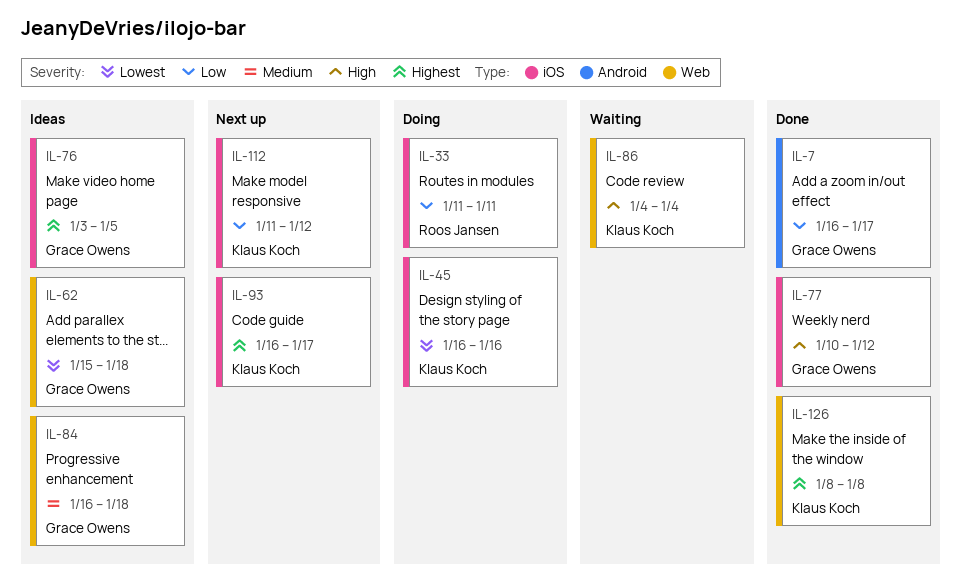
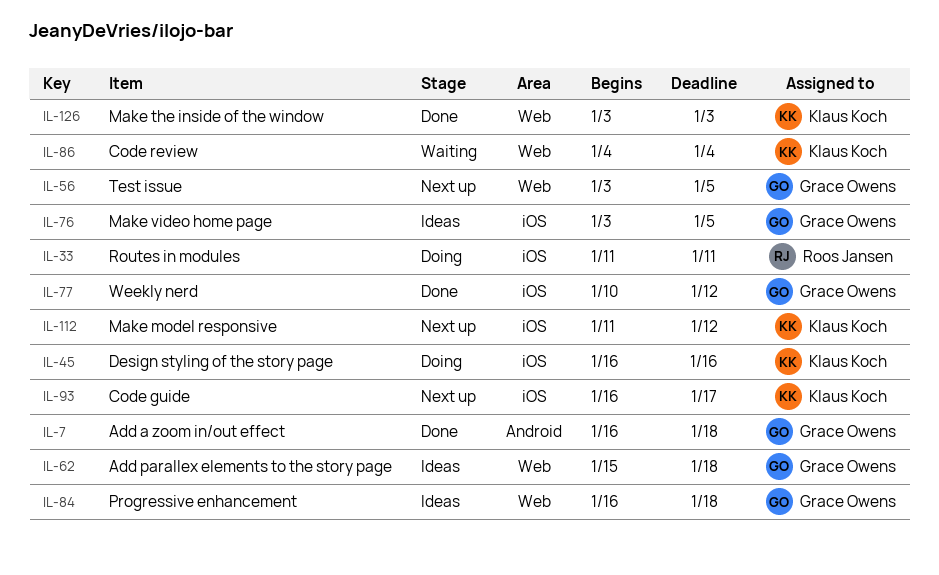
IL-7, due: Jan 17 -> Jan 18
IL-56: none -> present
IL-126, start: Jan 8 -> Jan 3
IL-126, due: Jan 8 -> Jan 3

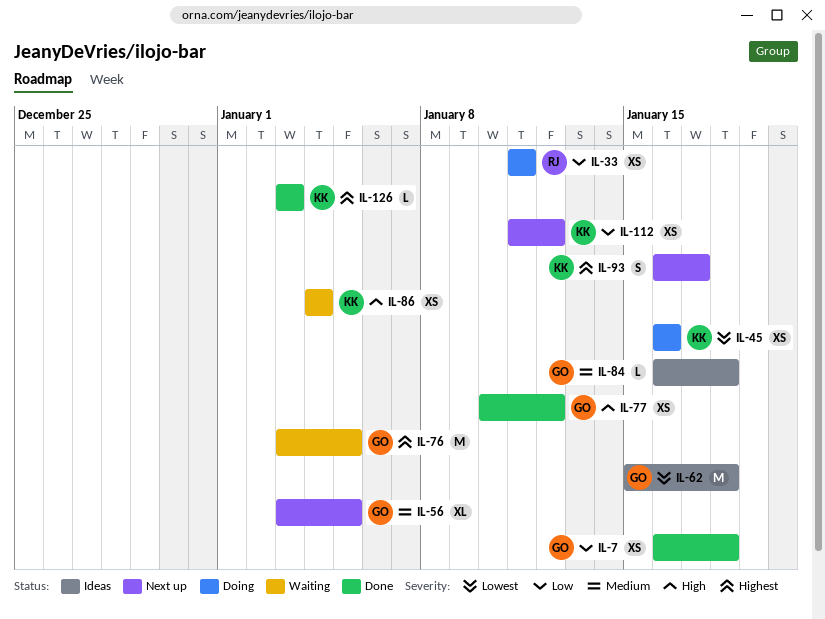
IL-76, status: Ideas -> Waiting

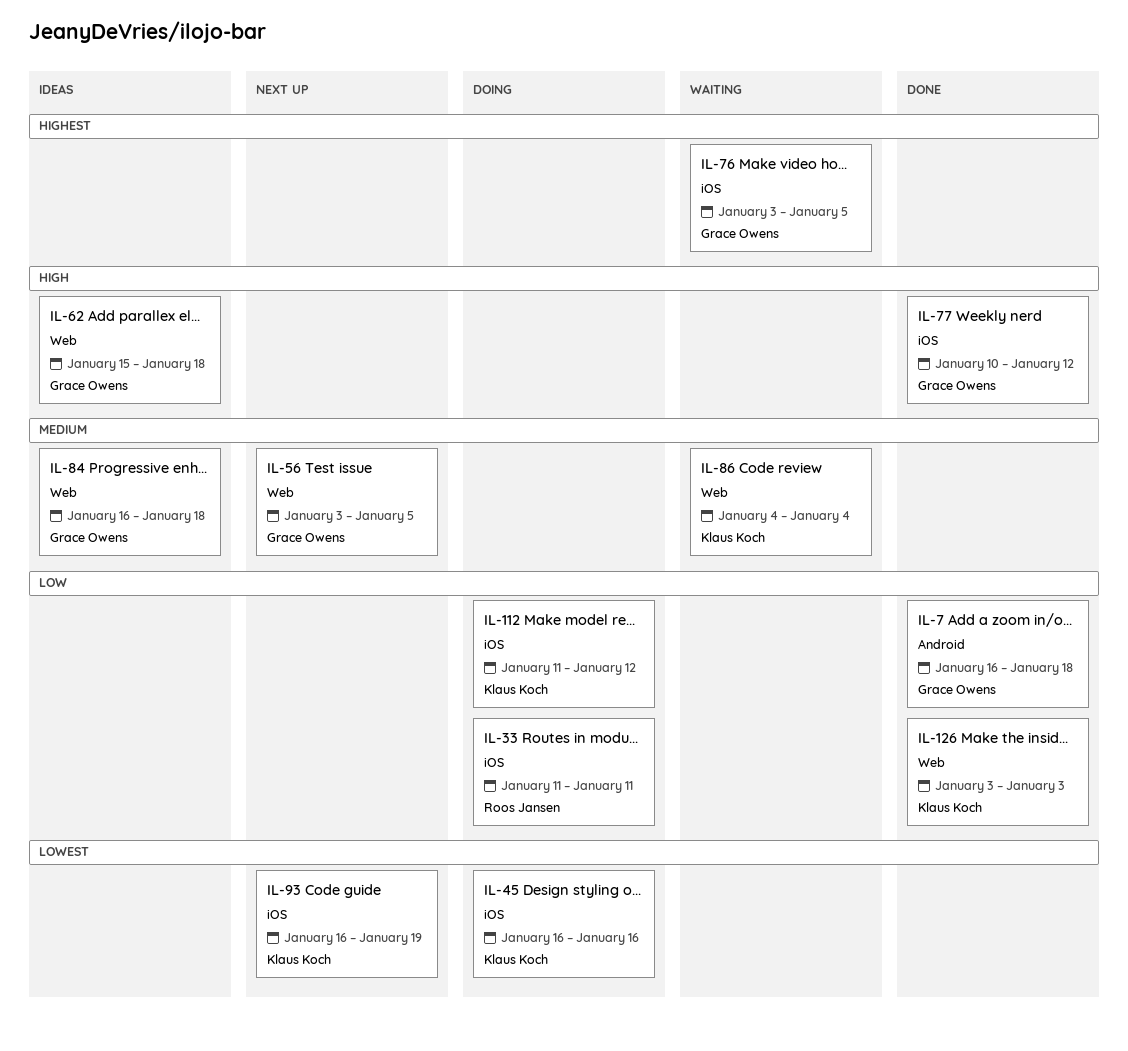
IL-62, priority: Lowest -> High
IL-86, priority: High -> Medium
IL-93, priority: Highest -> Lowest
IL-93, due: Jan 17 -> Jan 19
IL-112, status: Next up -> Doing
IL-126, priority: Highest -> Low

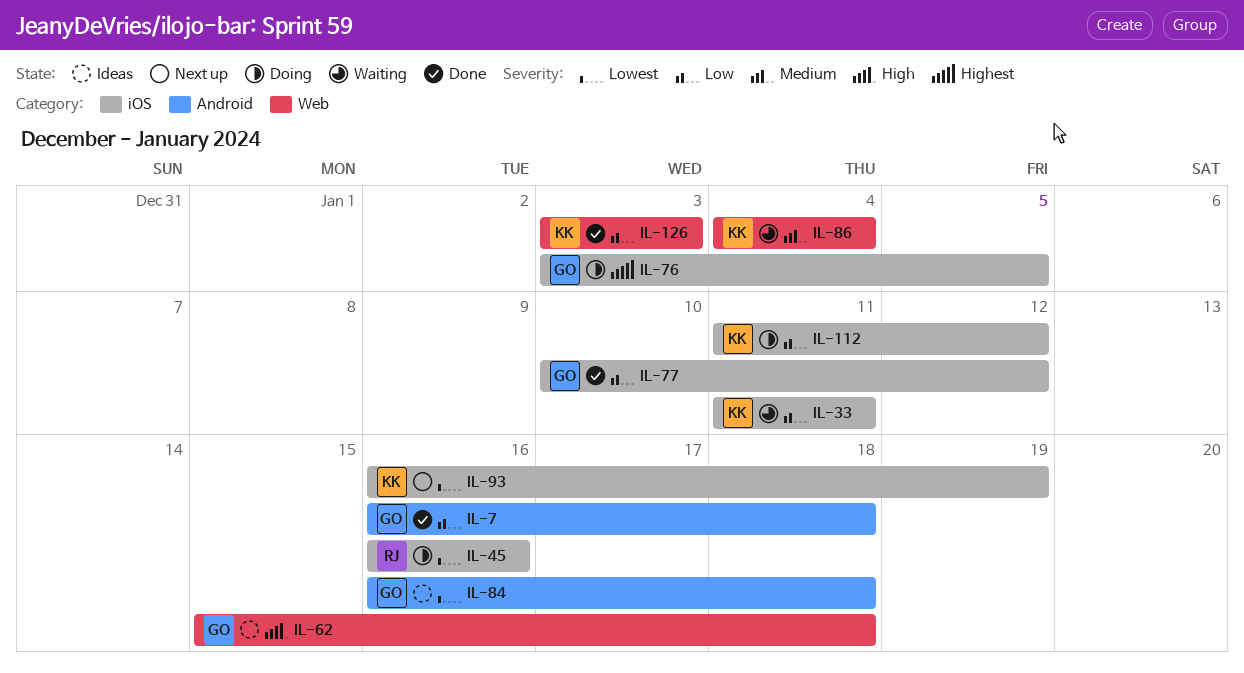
IL-33, status: Doing -> Waiting
IL-33, owner: Roos Jansen -> Klaus Koch
IL-45, owner: Klaus Koch -> Roos Jansen
IL-56: present -> none
IL-76, status: Waiting -> Doing
IL-77, priority: High -> Low
IL-84, priority: Medium -> Lowest
IL-84, label: Web -> Android

